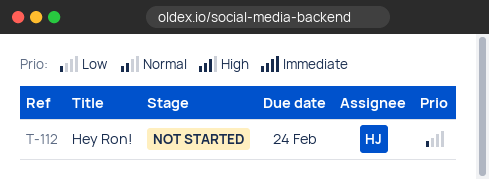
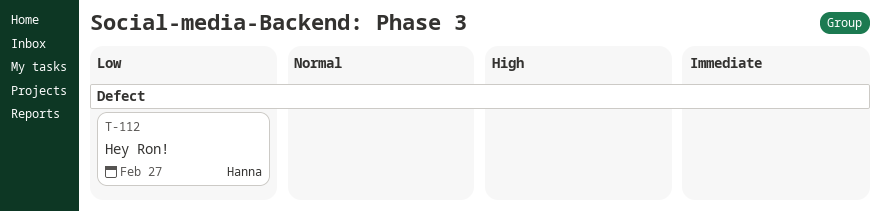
T-112, due: Feb 24 -> Feb 27

